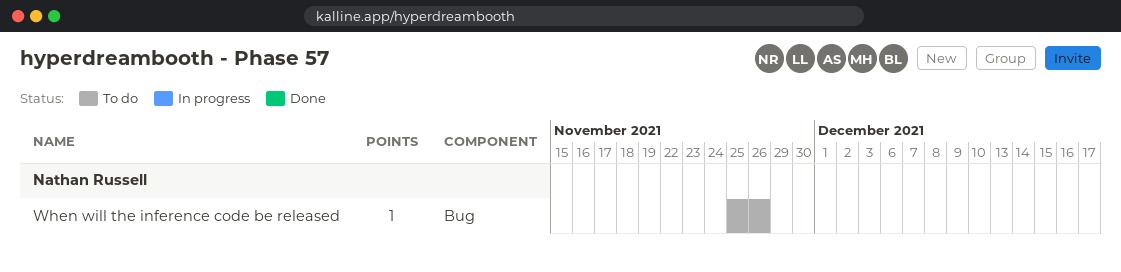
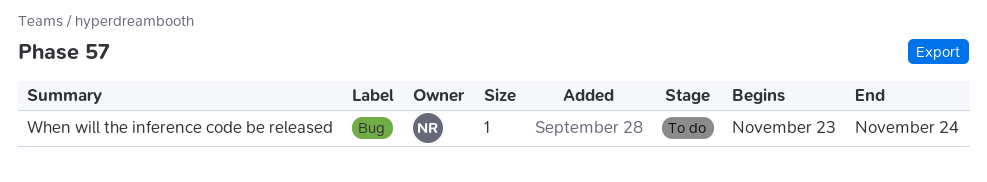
When will the inference code be released, start: Nov 25 -> Nov 23
When will the inference code be released, due: Nov 26 -> Nov 24

